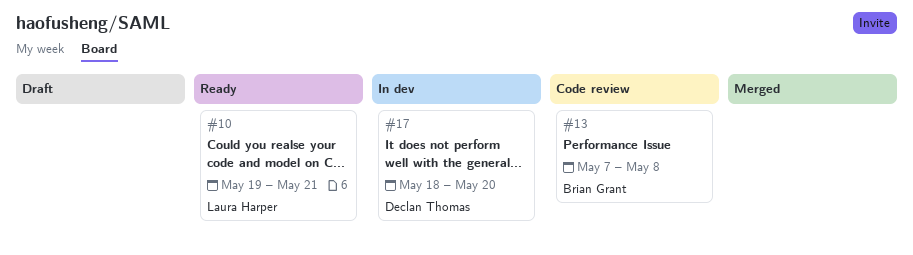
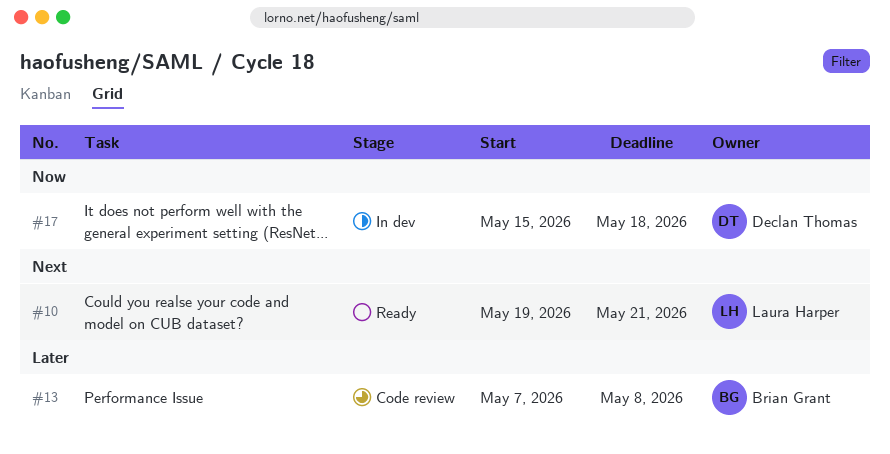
#17, start: May 18 -> May 15
#17, due: May 20 -> May 18

